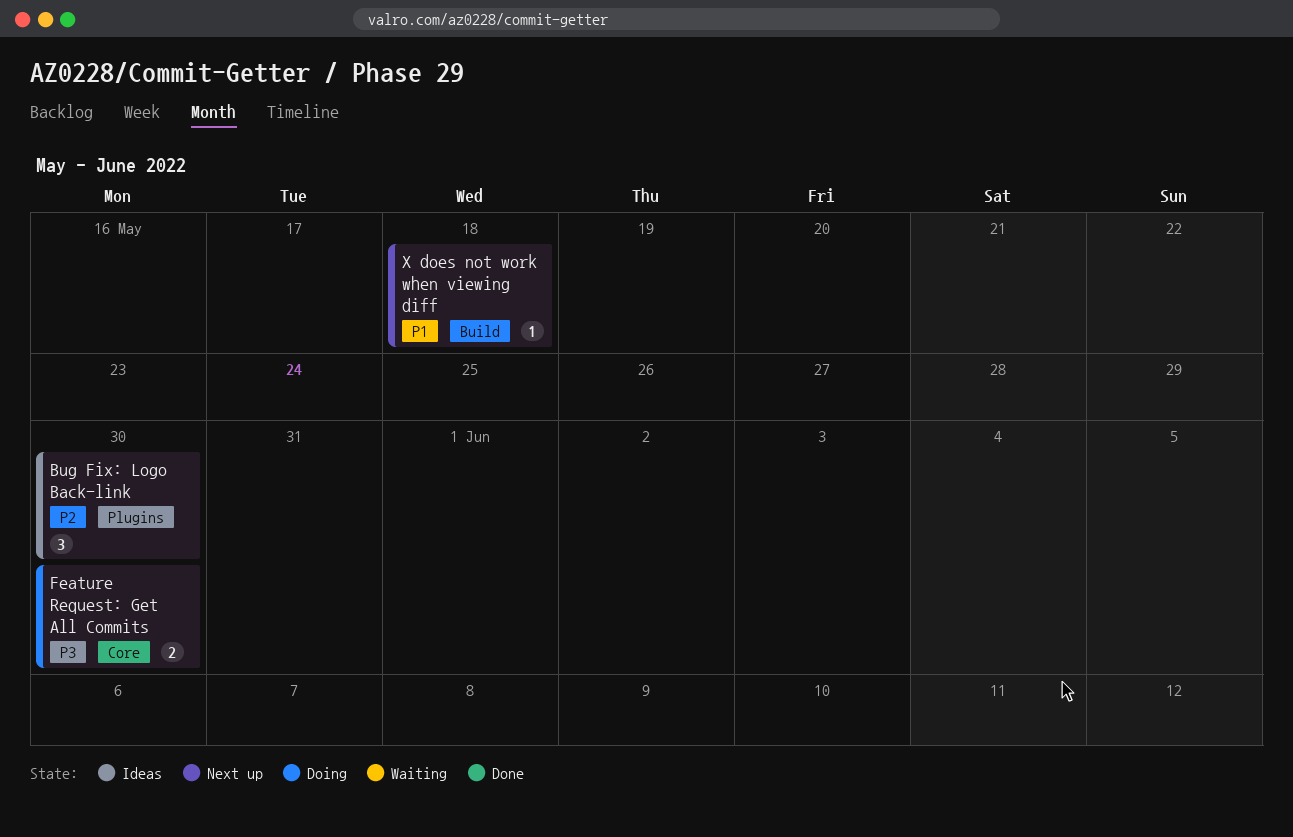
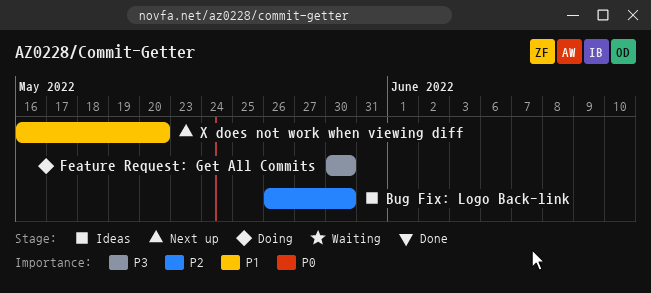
X does not work when viewing diff, due: May 18 -> May 20

